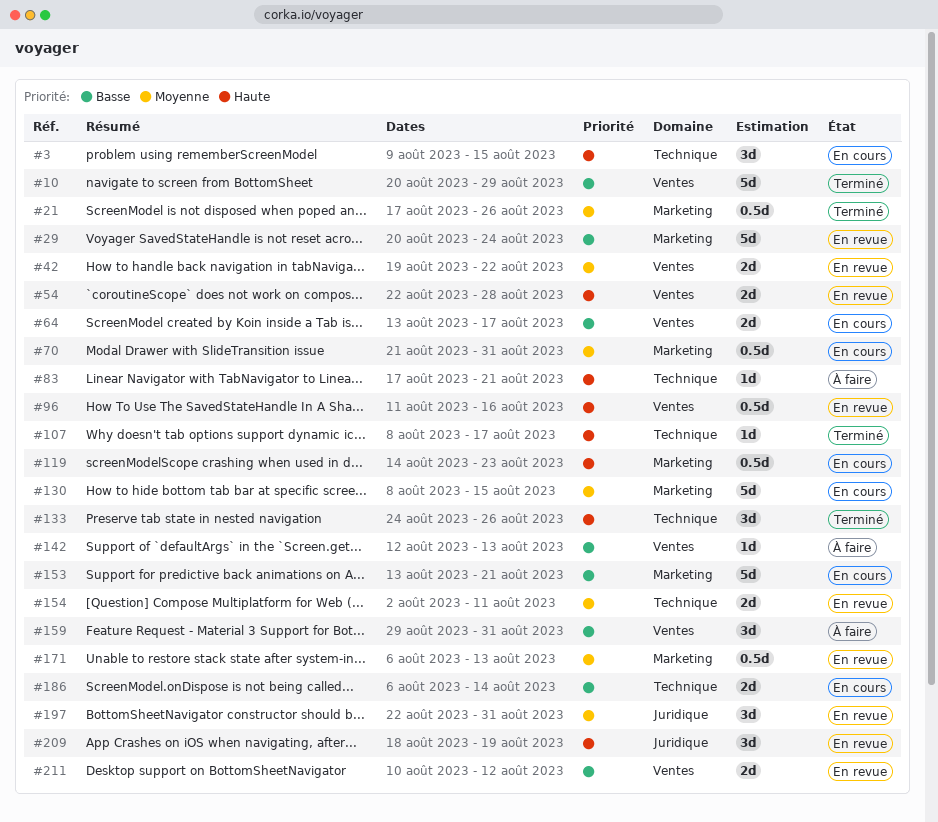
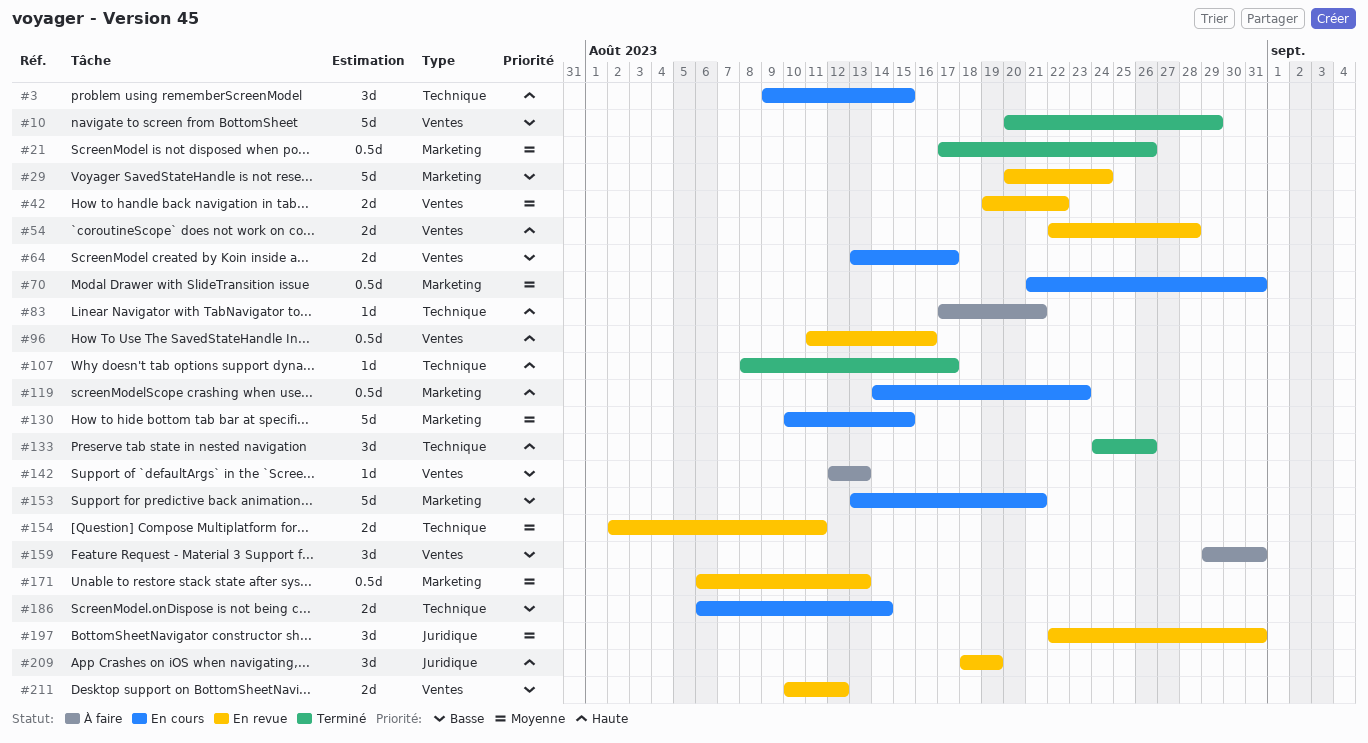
#130, start: Aug 8 -> Aug 10

